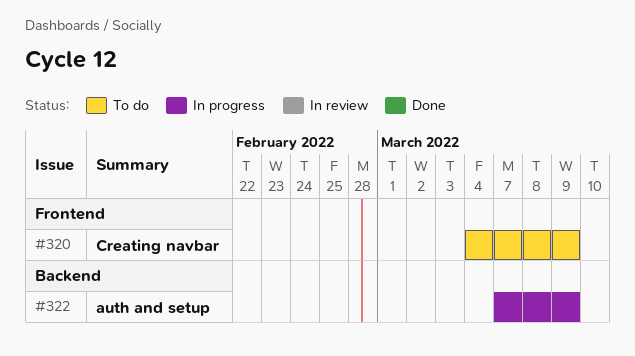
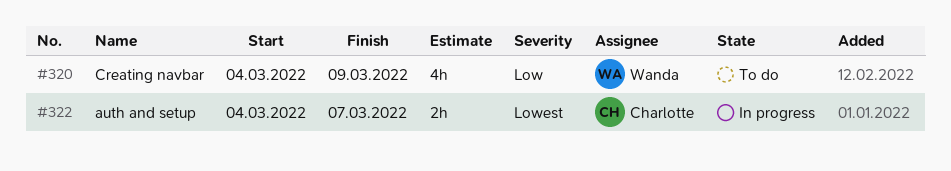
#322, start: Mar 7 -> Mar 4
#322, due: Mar 9 -> Mar 7

